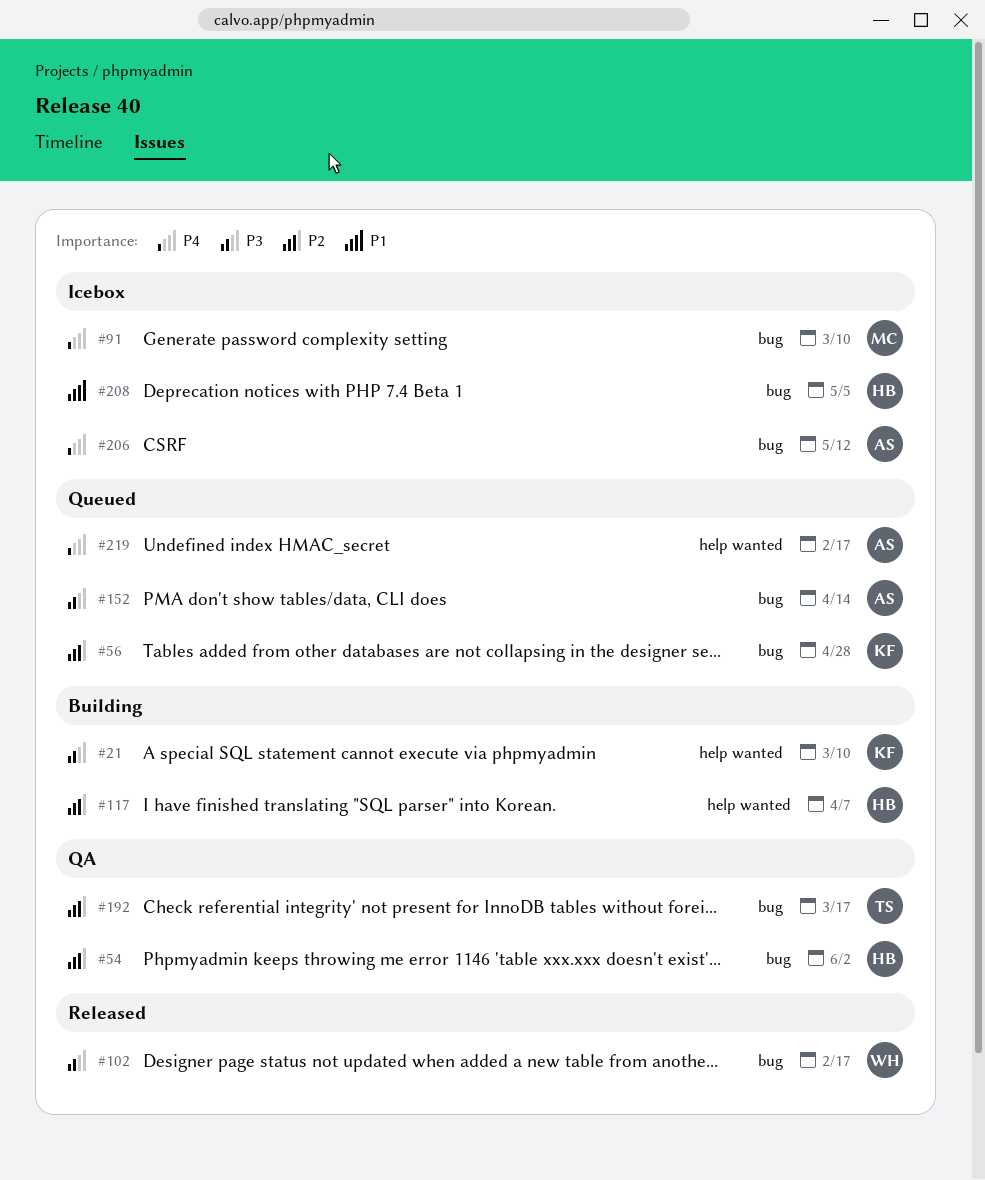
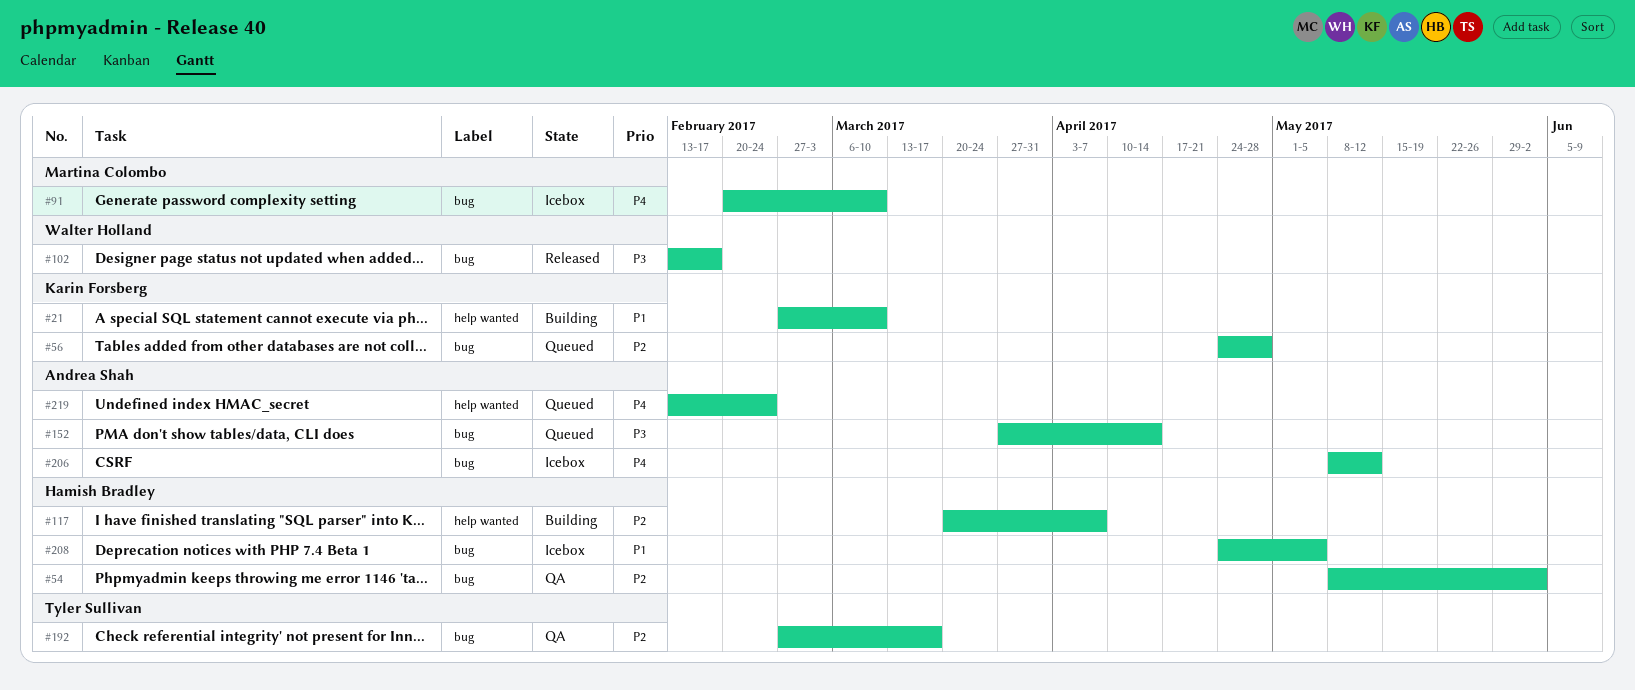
#21, priority: P3 -> P1
#219, due: Feb 17 -> Feb 24

